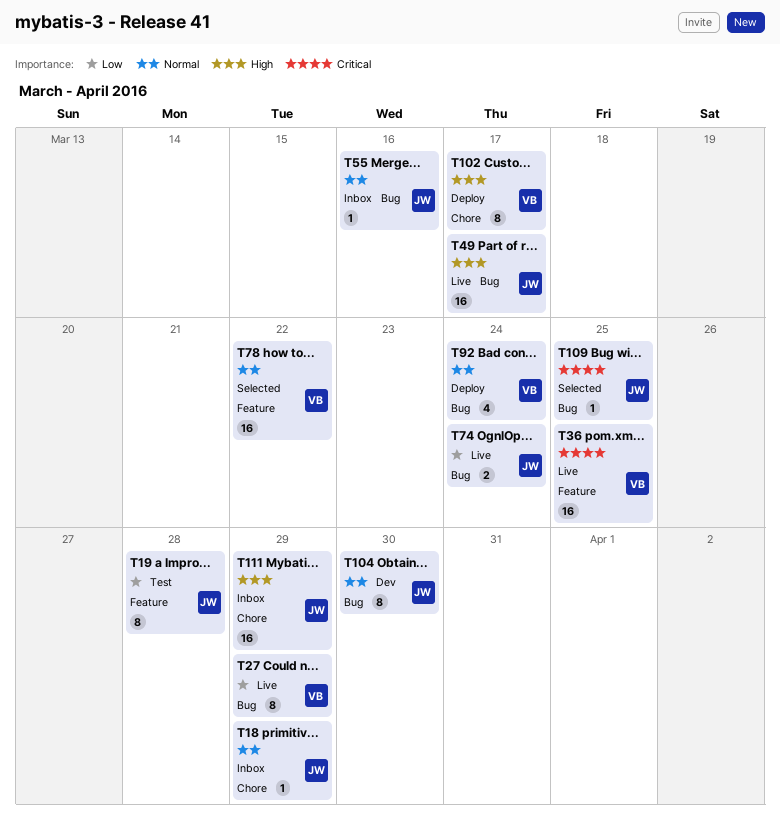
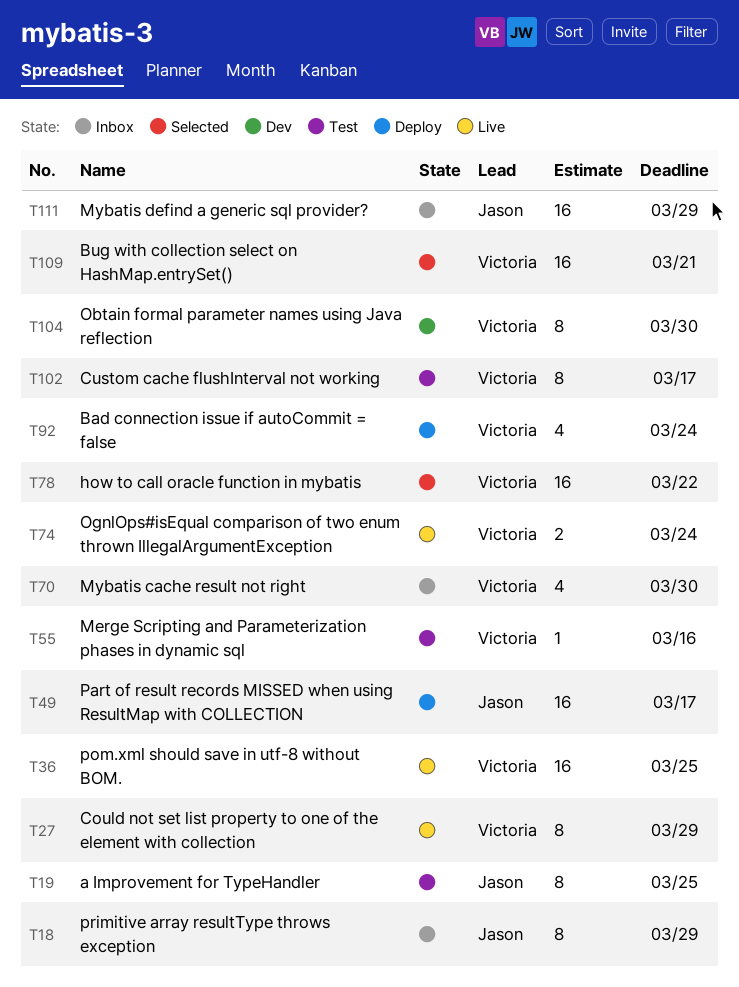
T18, estimate: 1 -> 8
T19, due: Mar 28 -> Mar 25
T49, status: Live -> Deploy
T55, status: Inbox -> Test
T55, owner: Jason -> Victoria
T70: none -> present
T74, owner: Jason -> Victoria
T102, status: Deploy -> Test
T104, owner: Jason -> Victoria
T109, owner: Jason -> Victoria
T109, estimate: 1 -> 16
T109, due: Mar 25 -> Mar 21

